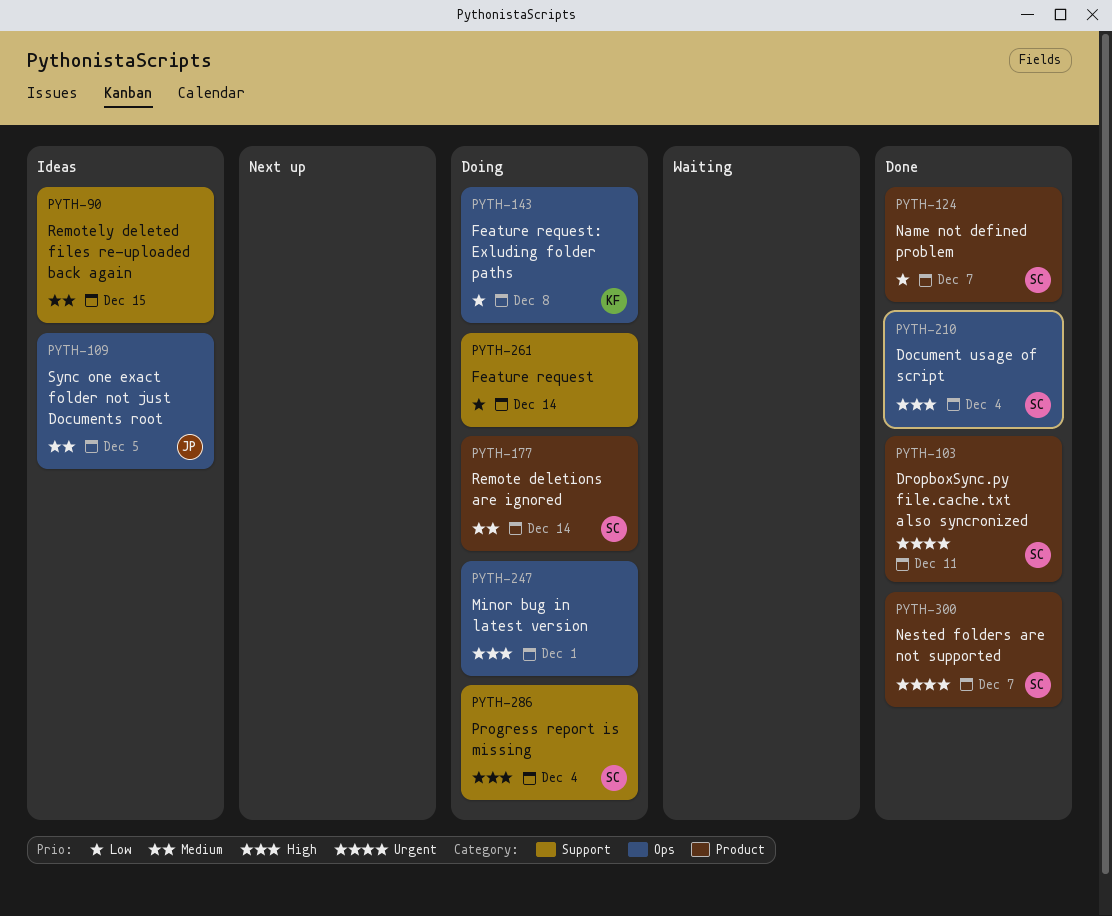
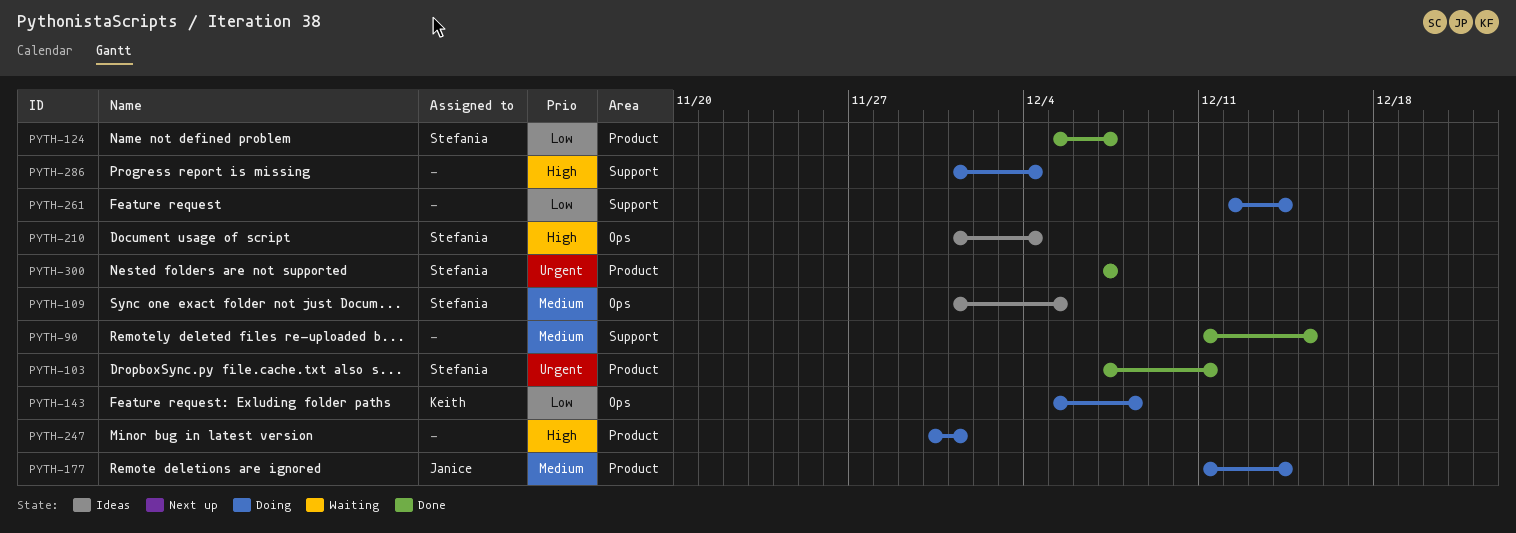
PYTH-90, status: Ideas -> Done
PYTH-109, owner: Janice -> Stefania
PYTH-177, owner: Stefania -> Janice
PYTH-210, status: Done -> Ideas
PYTH-247, label: Ops -> Product
PYTH-286, owner: Stefania -> none

